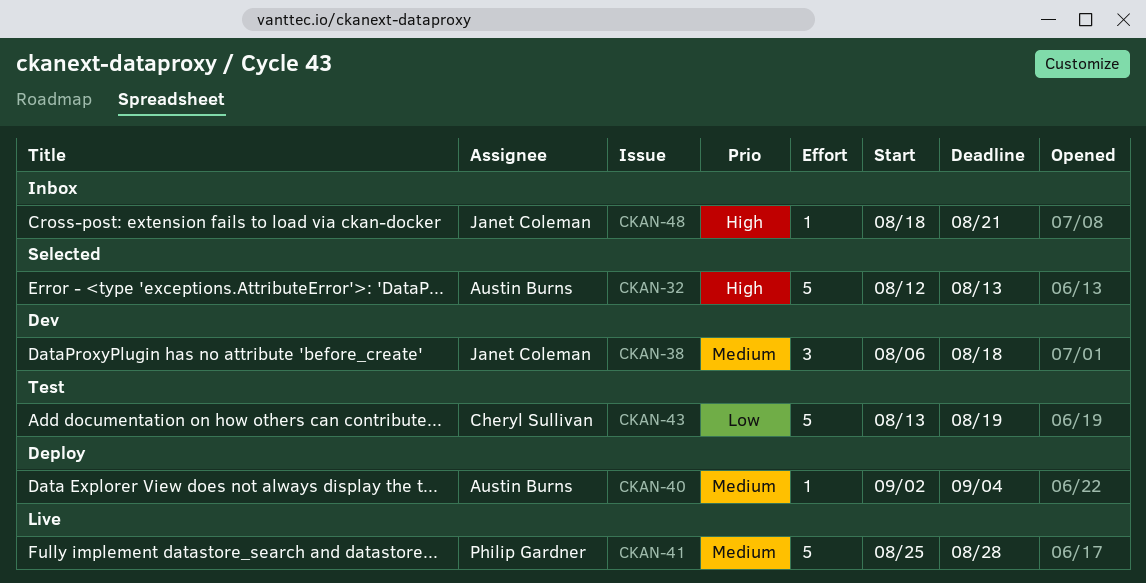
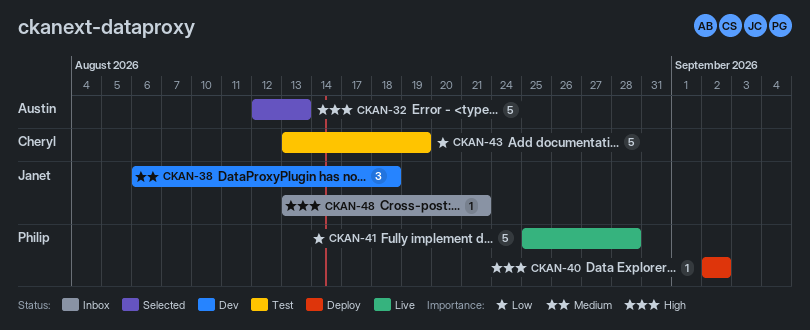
CKAN-40, owner: Austin Burns -> Philip Gardner
CKAN-40, priority: Medium -> High
CKAN-40, due: Sep 4 -> Sep 2
CKAN-41, priority: Medium -> Low
CKAN-48, start: Aug 18 -> Aug 13

